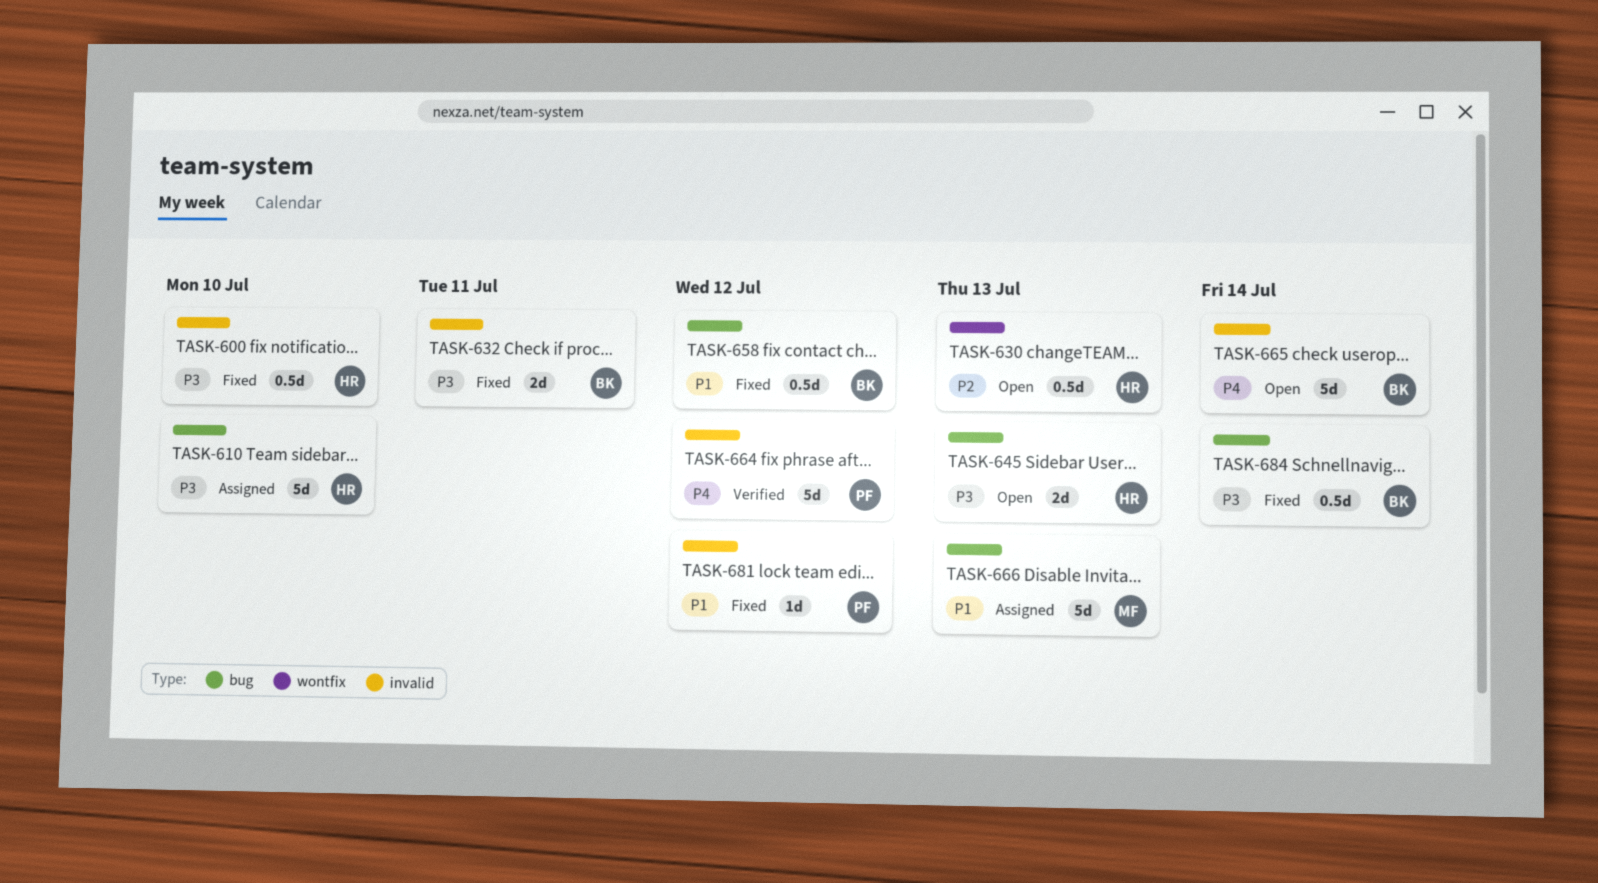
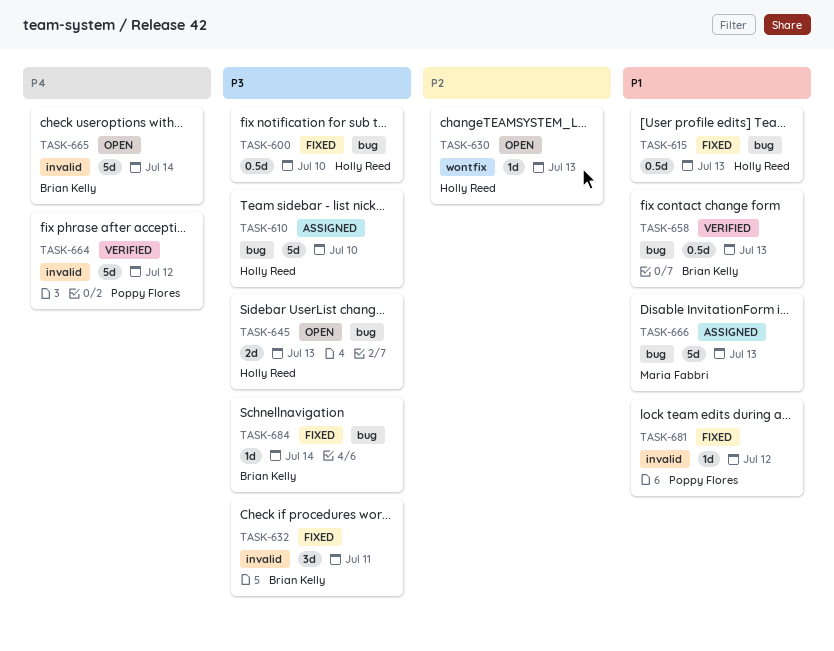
TASK-600, label: invalid -> bug
TASK-615: none -> present
TASK-630, estimate: 0.5d -> 1d
TASK-632, estimate: 2d -> 3d
TASK-658, status: Fixed -> Verified
TASK-658, due: Jul 12 -> Jul 13
TASK-684, estimate: 0.5d -> 1d

